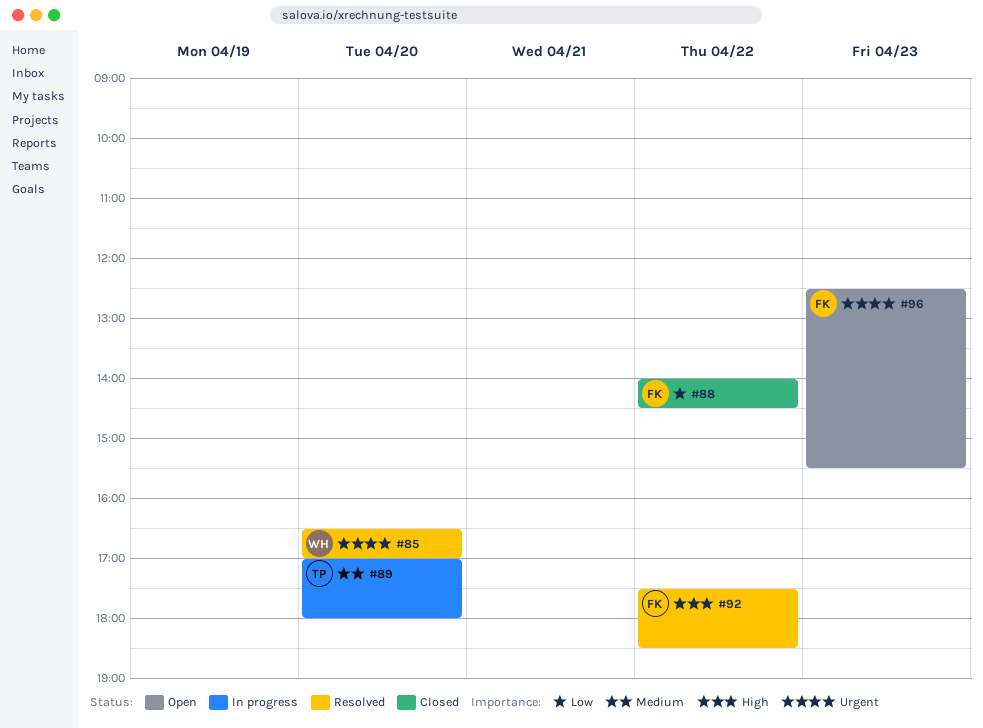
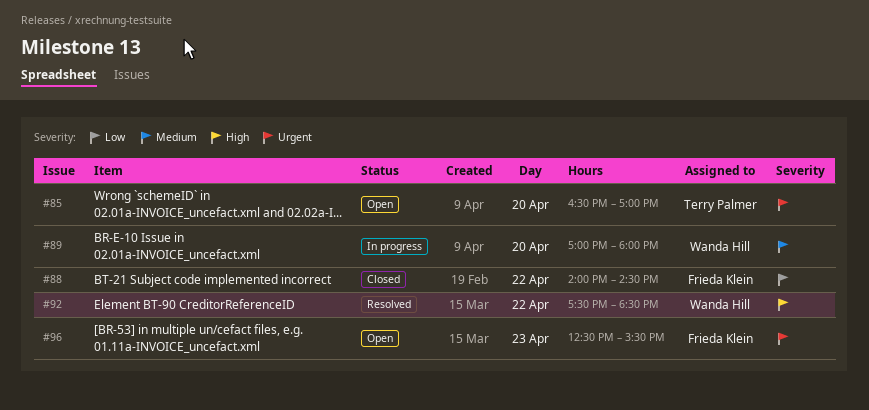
#85, status: Resolved -> Open
#85, owner: Wanda Hill -> Terry Palmer
#89, owner: Terry Palmer -> Wanda Hill
#92, owner: Frieda Klein -> Wanda Hill

